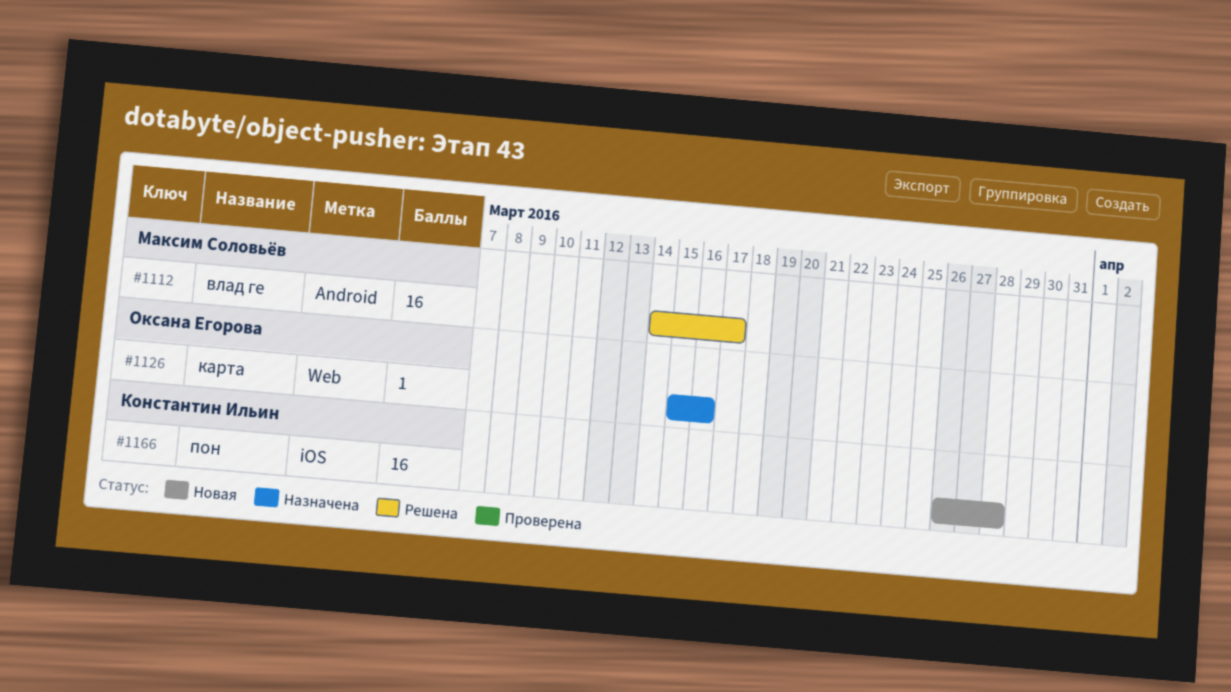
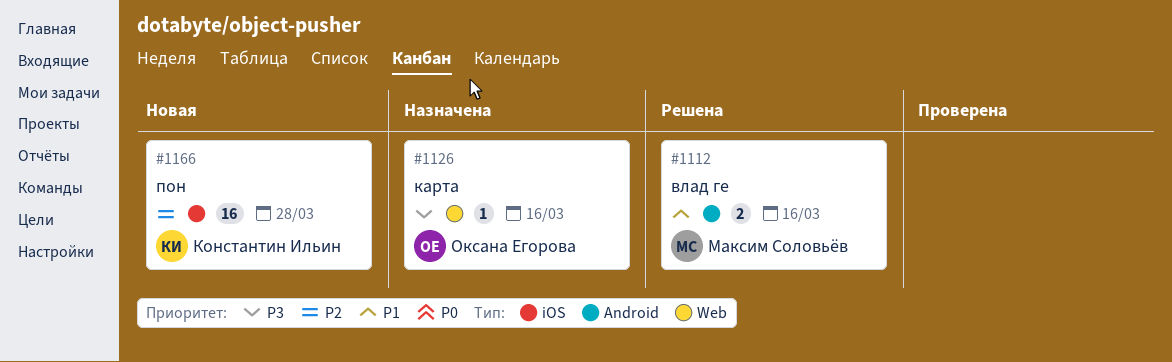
#1112, estimate: 16 -> 2
#1112, due: Mar 17 -> Mar 16

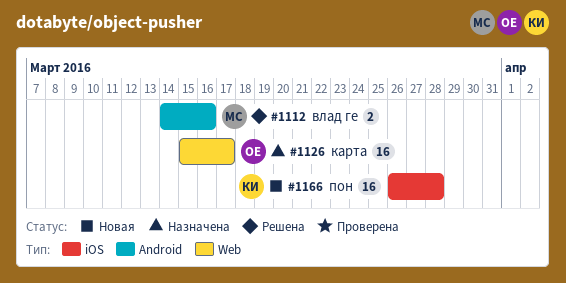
#1126, estimate: 1 -> 16
#1126, due: Mar 16 -> Mar 17

